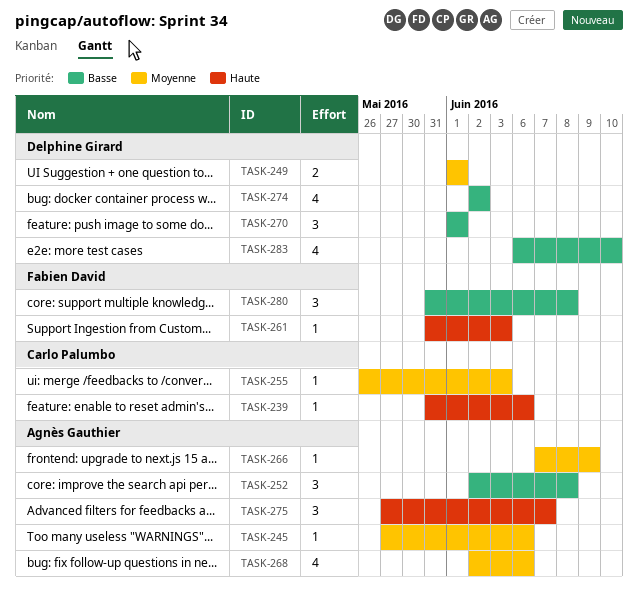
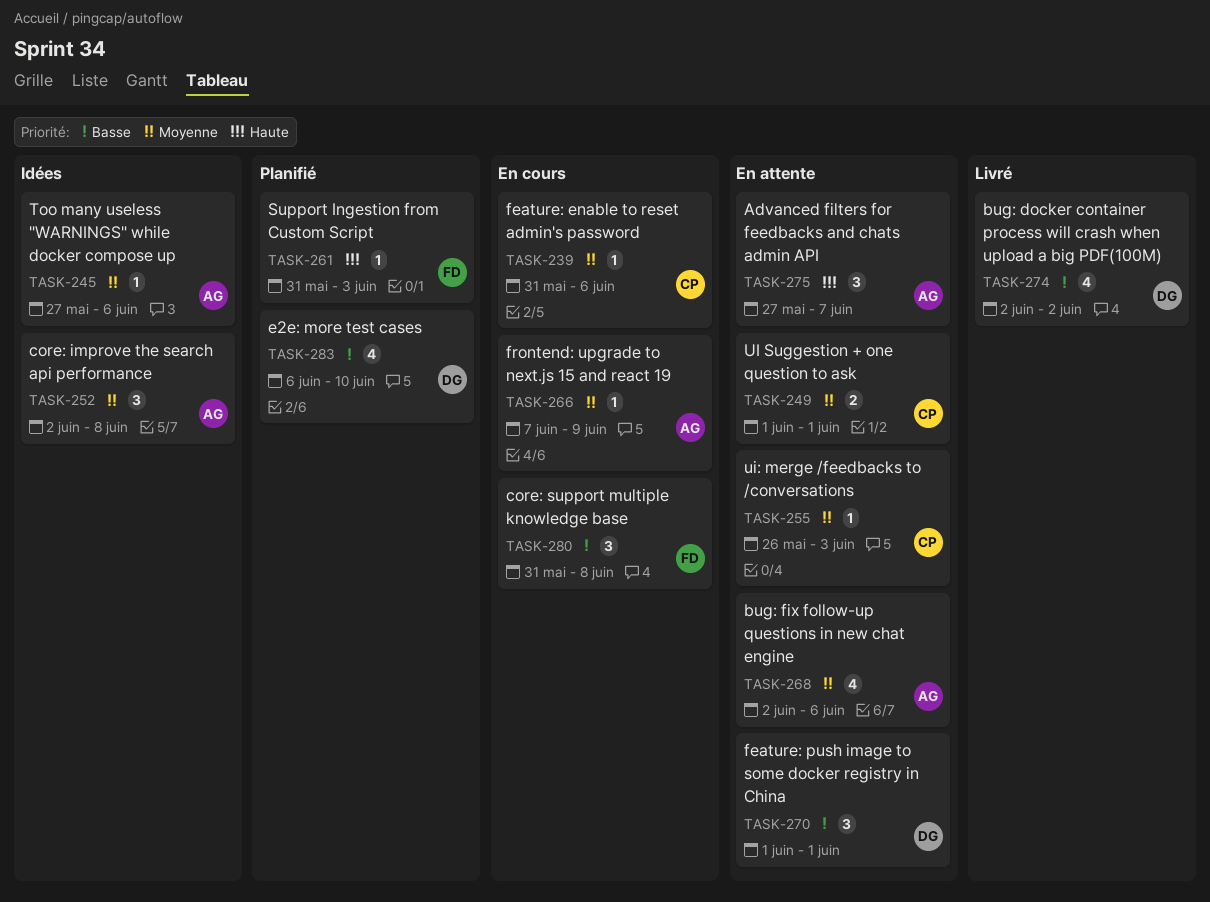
TASK-239, priority: Haute -> Moyenne
TASK-249, owner: Delphine Girard -> Carlo Palumbo
TASK-252, priority: Basse -> Moyenne

